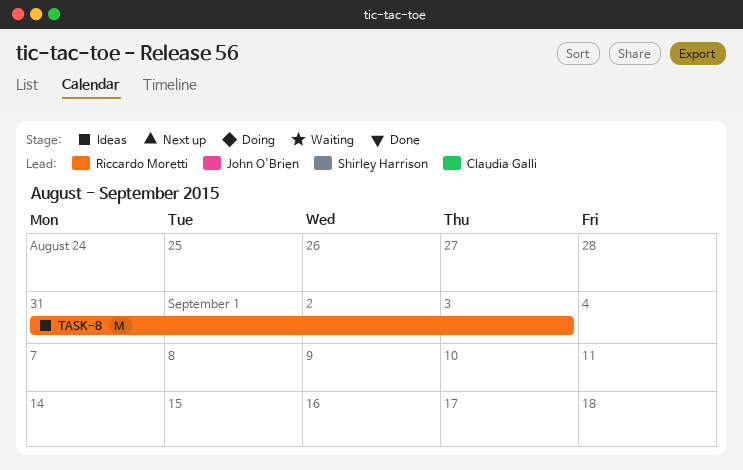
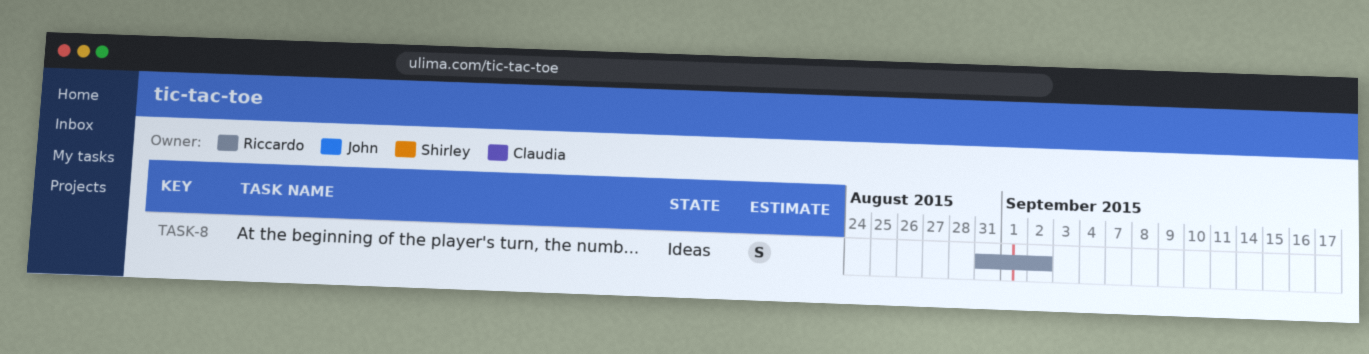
TASK-8, estimate: M -> S
TASK-8, due: Sep 3 -> Sep 2

